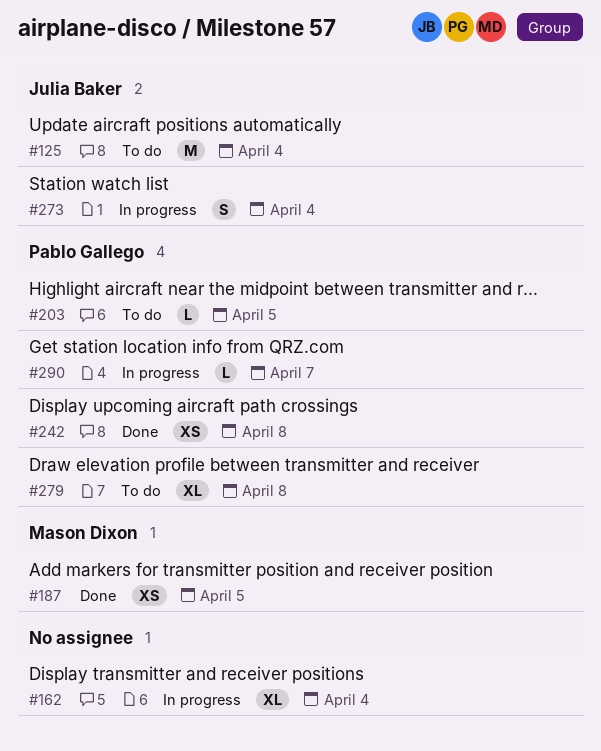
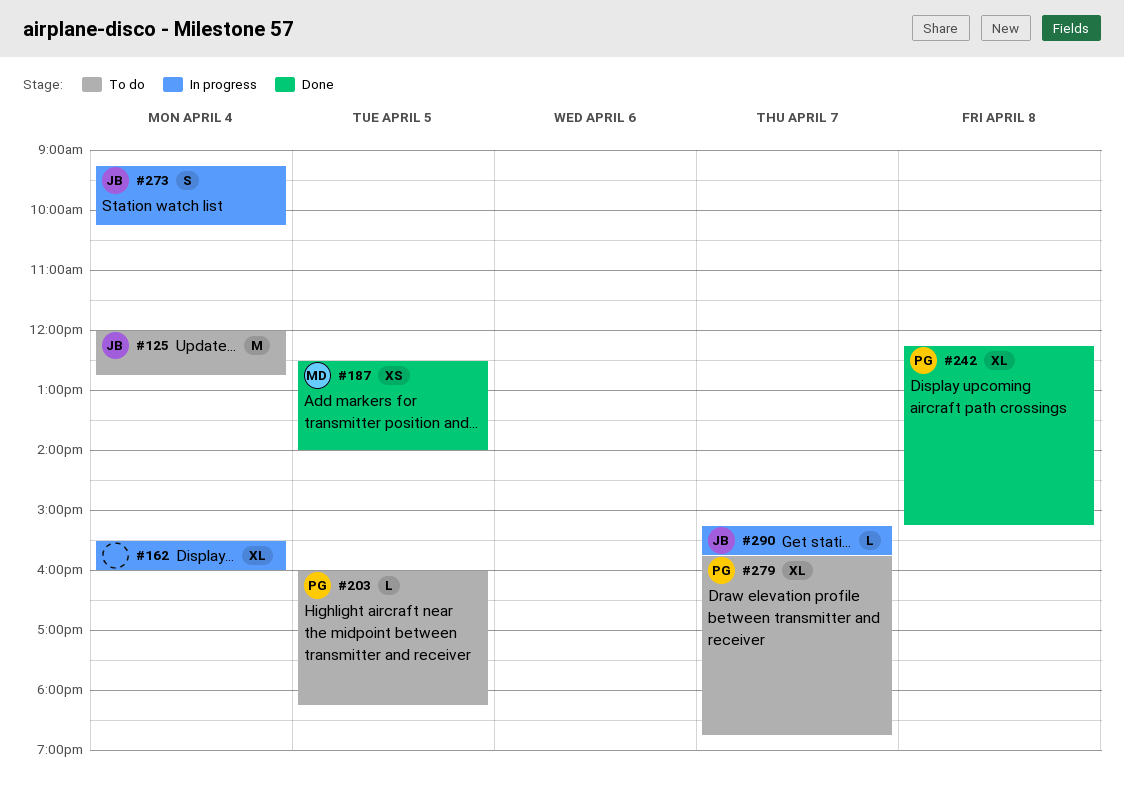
#242, estimate: XS -> XL
#279, day: Apr 8 -> Apr 7
#290, owner: Pablo Gallego -> Julia Baker

